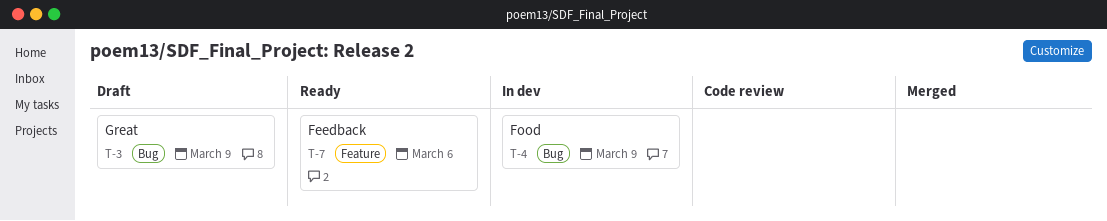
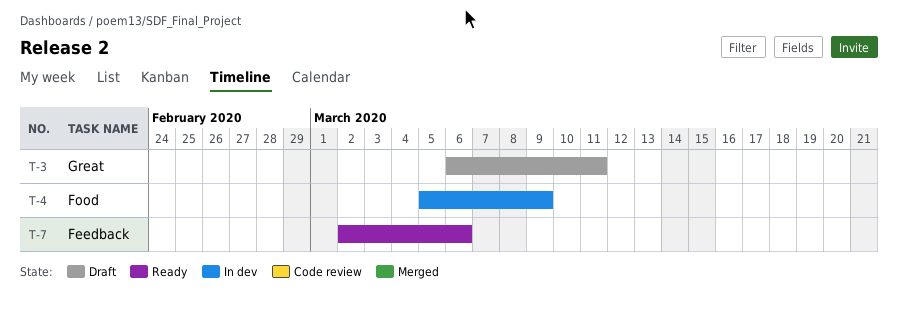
T-3, due: Mar 9 -> Mar 11

